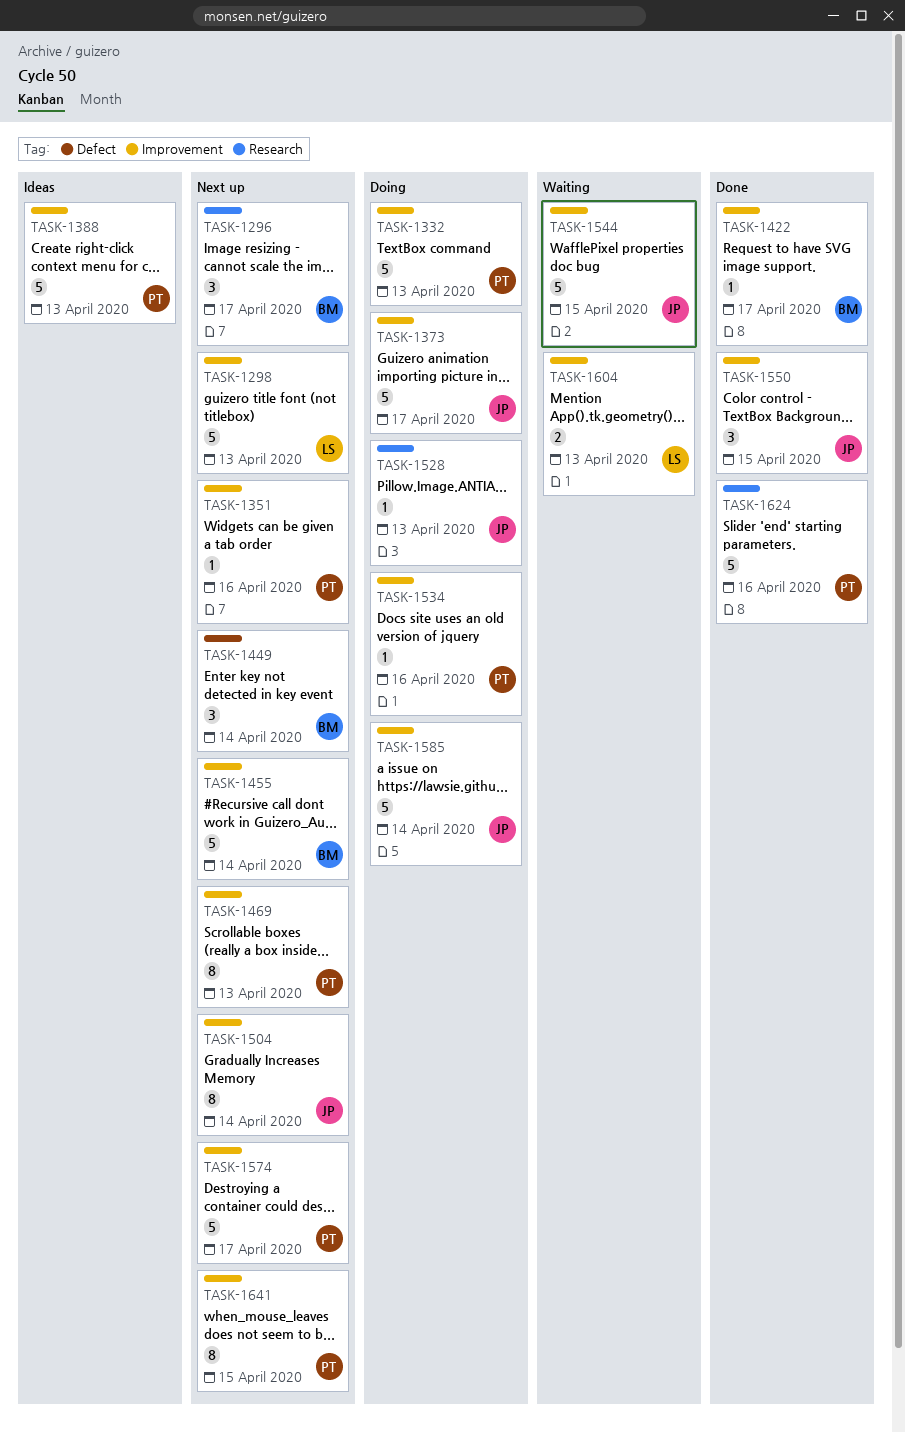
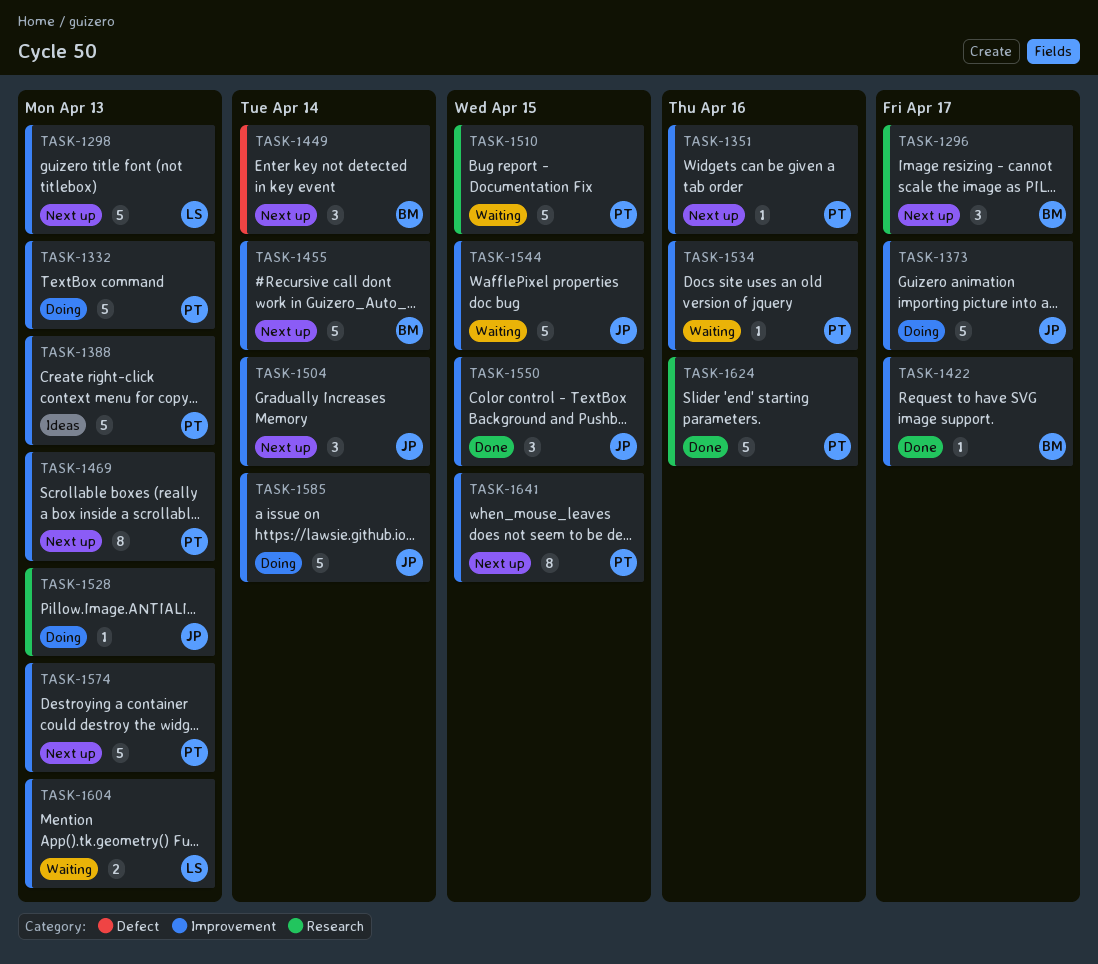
TASK-1504, estimate: 8 -> 3
TASK-1510: none -> present
TASK-1534, status: Doing -> Waiting
TASK-1574, due: Apr 17 -> Apr 13

